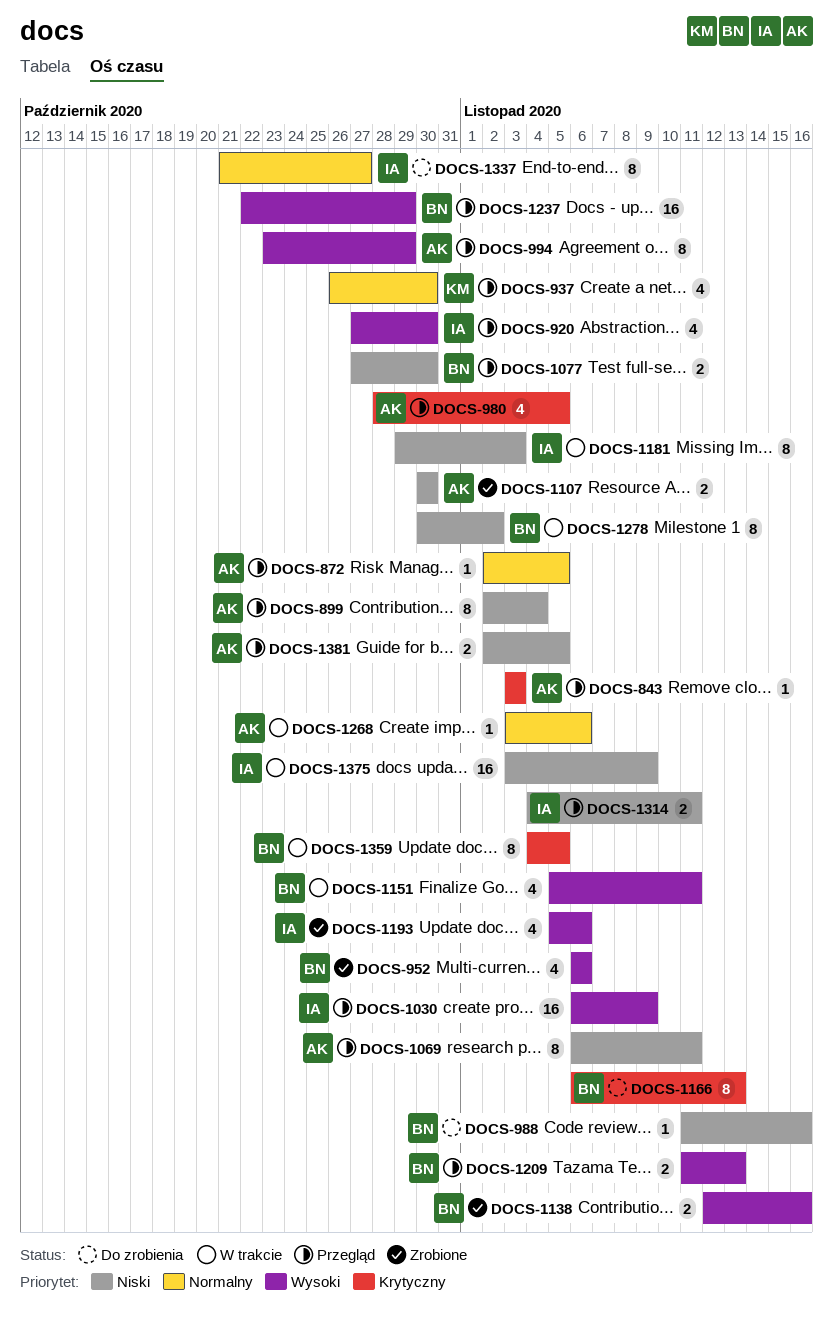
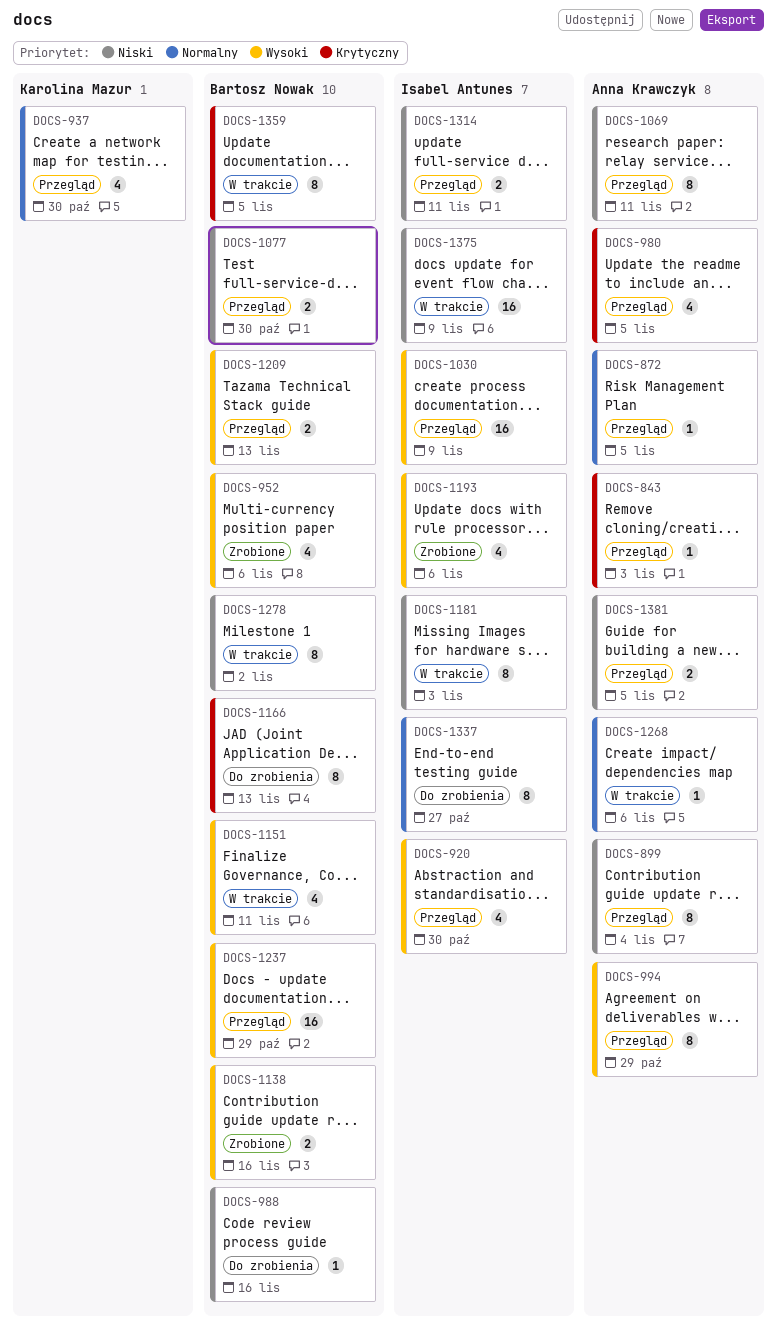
DOCS-1107: present -> none

